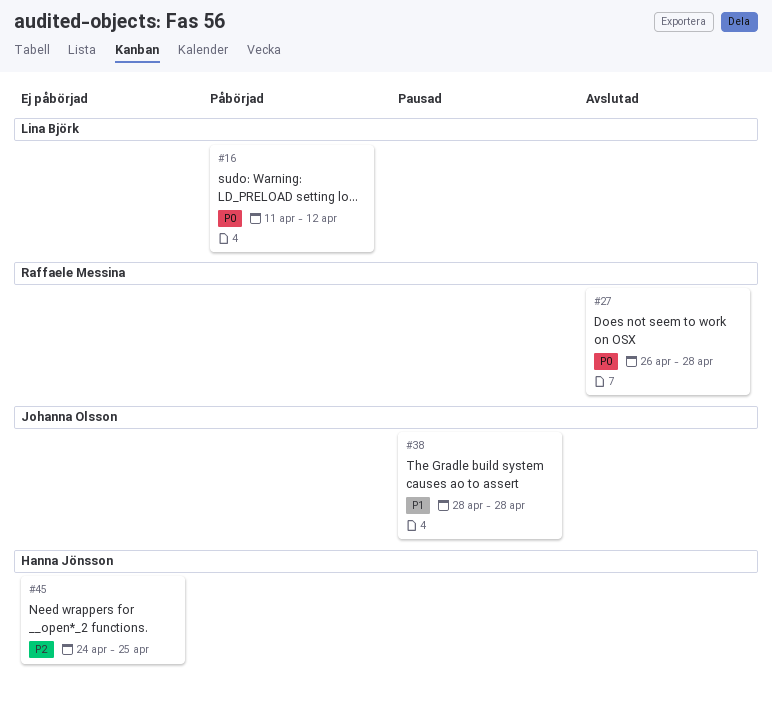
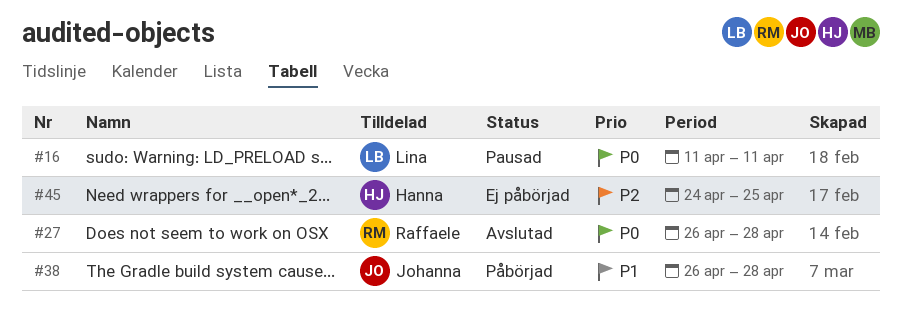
#16, status: Påbörjad -> Pausad
#16, due: Apr 12 -> Apr 11
#38, status: Pausad -> Påbörjad
#38, start: Apr 28 -> Apr 26

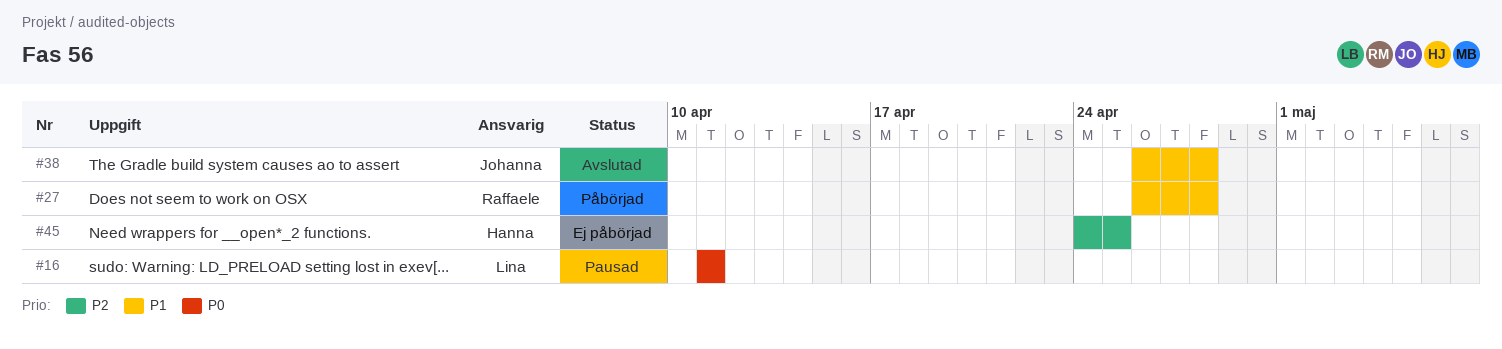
#27, status: Avslutad -> Påbörjad
#27, priority: P0 -> P1
#38, status: Påbörjad -> Avslutad

